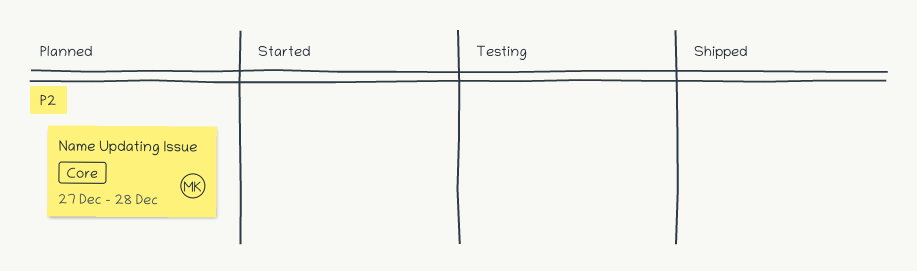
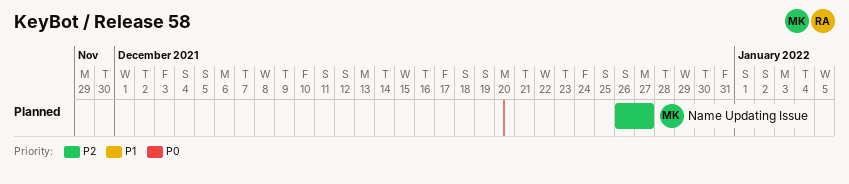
Name Updating Issue, start: Dec 27 -> Dec 26
Name Updating Issue, due: Dec 28 -> Dec 27

